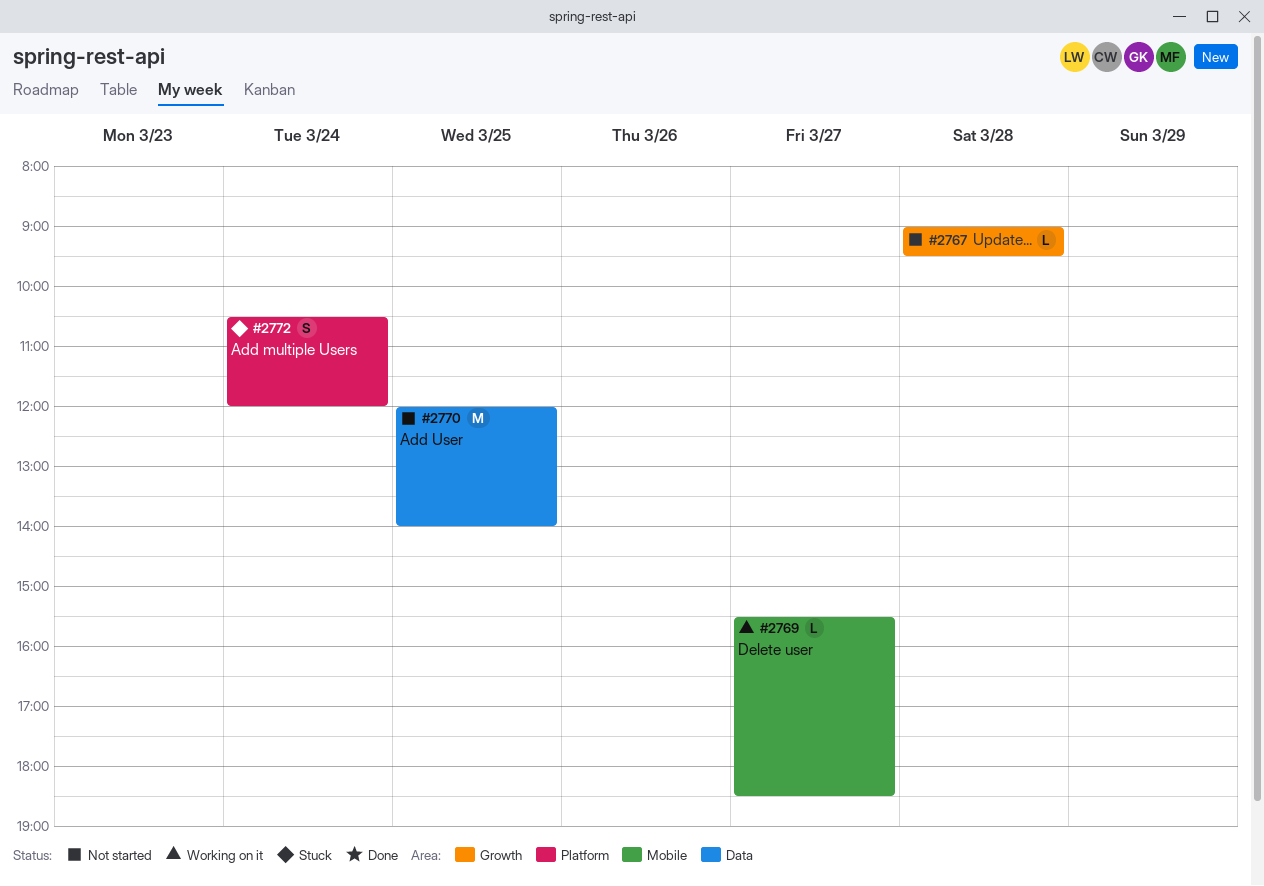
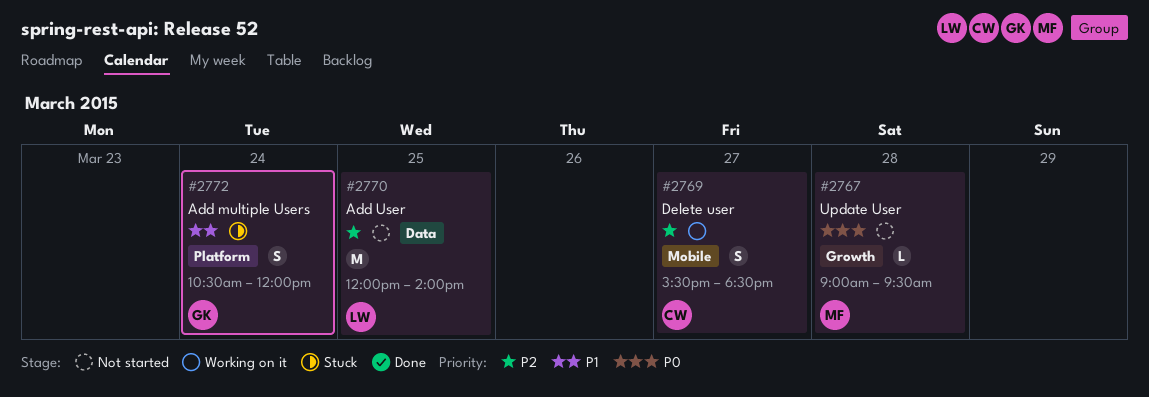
#2769, estimate: L -> S

